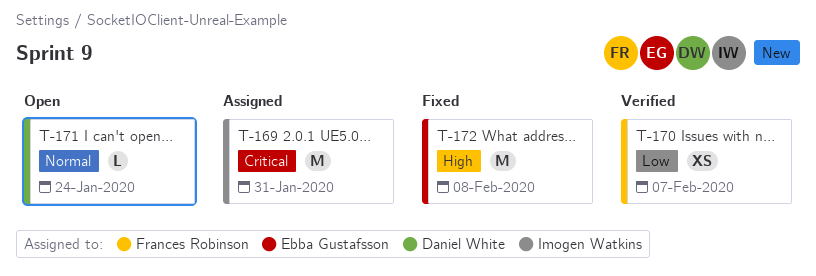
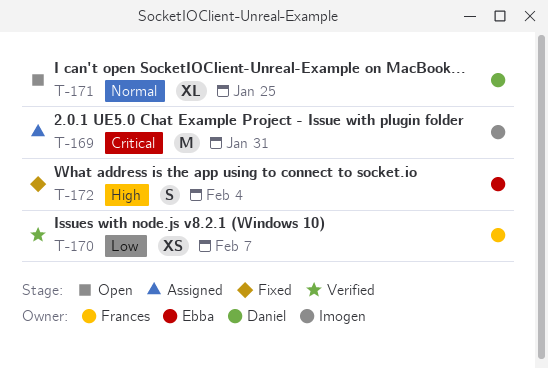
T-171, estimate: L -> XL
T-171, due: Jan 24 -> Jan 25
T-172, estimate: M -> S
T-172, due: Feb 8 -> Feb 4

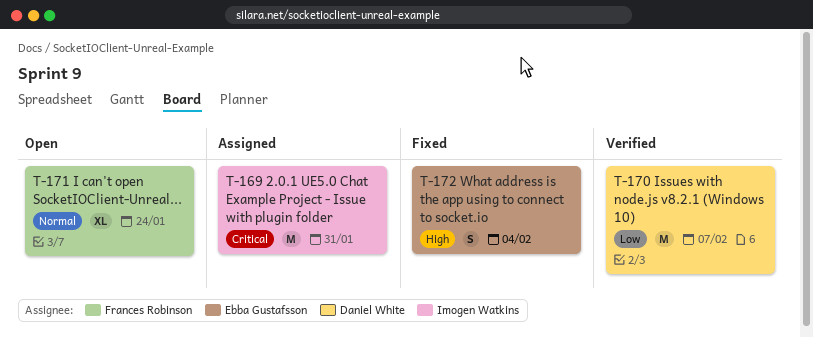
T-170, owner: Frances Robinson -> Daniel White
T-170, estimate: XS -> M
T-171, owner: Daniel White -> Frances Robinson
T-171, due: Jan 25 -> Jan 24

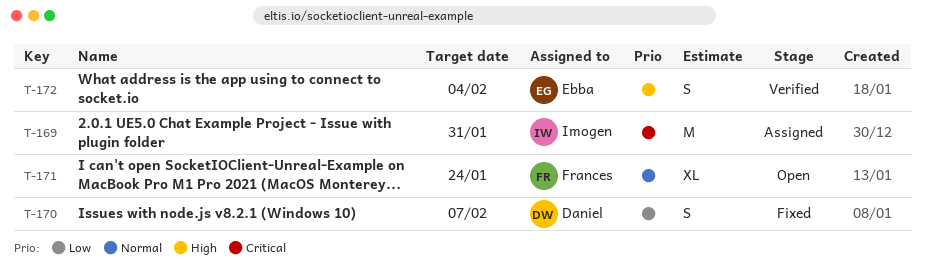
T-170, status: Verified -> Fixed
T-170, estimate: M -> S
T-172, status: Fixed -> Verified

